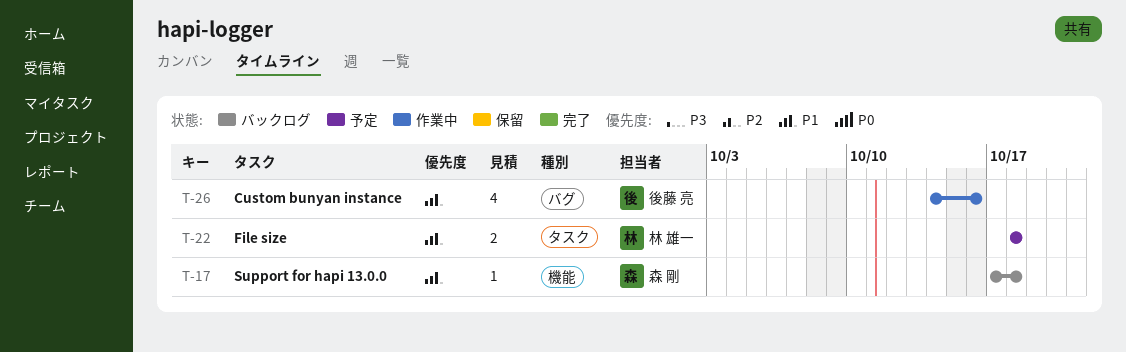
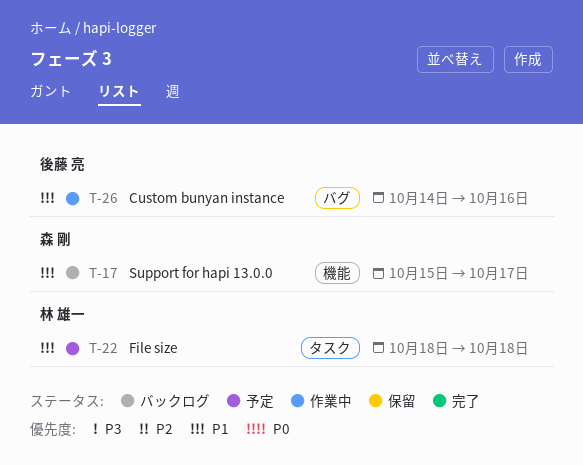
T-17, start: Oct 17 -> Oct 15
T-17, due: Oct 18 -> Oct 17

